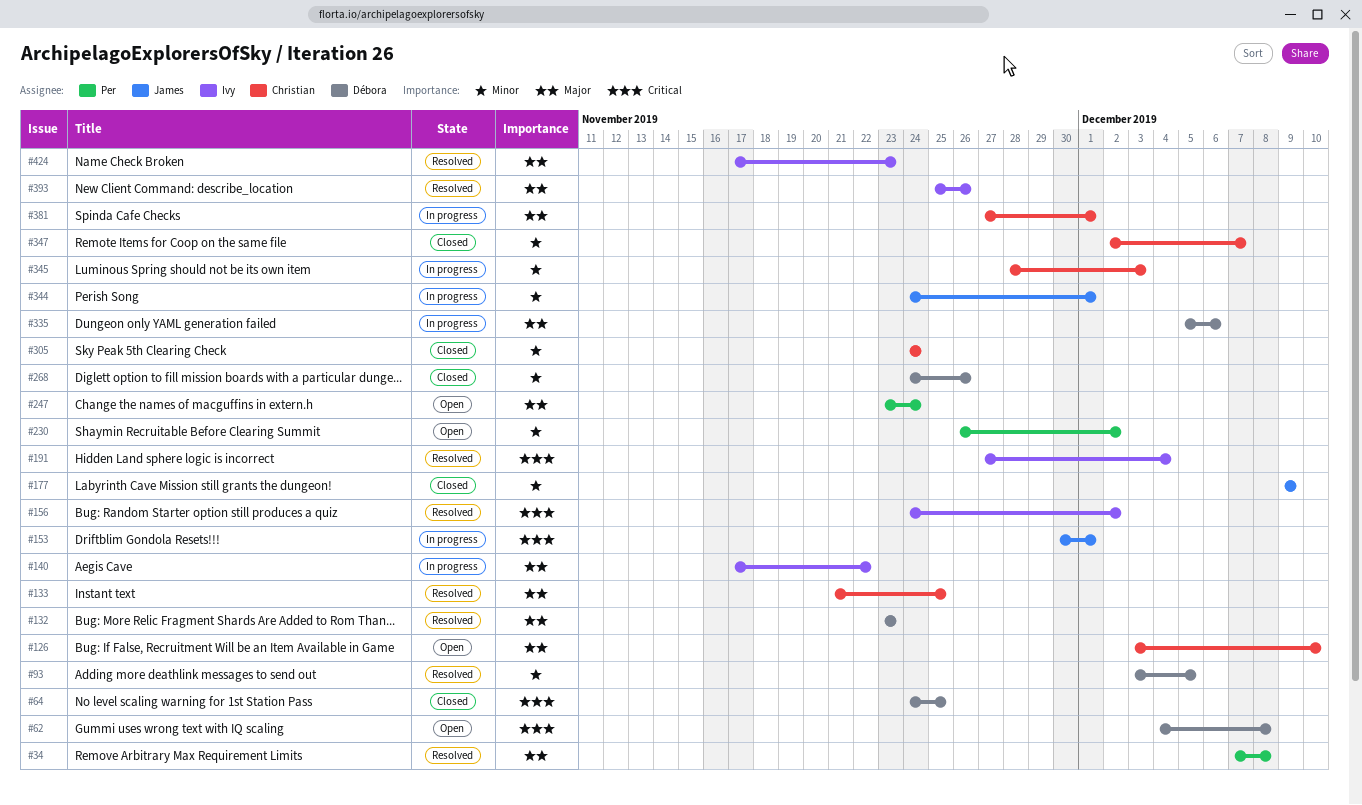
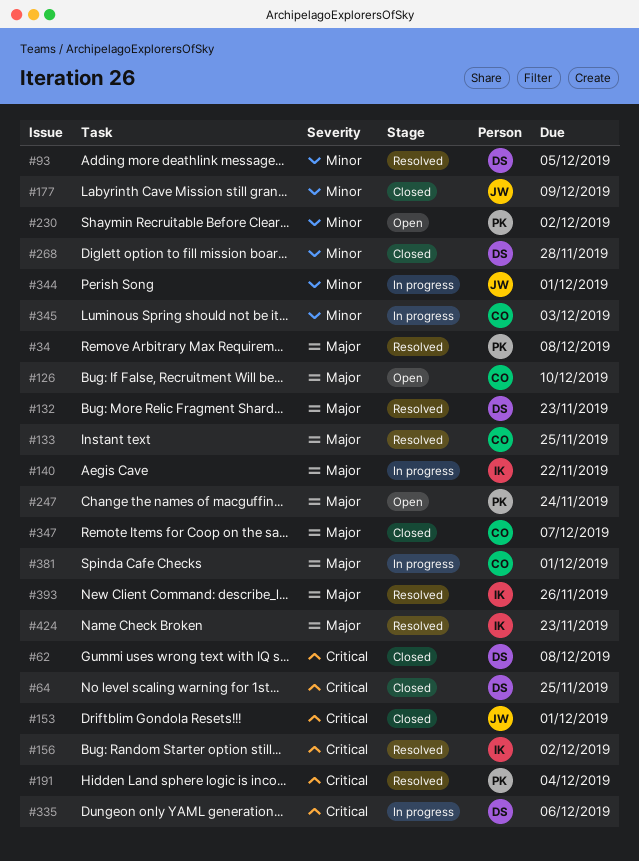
#62, status: Open -> Closed
#153, status: In progress -> Closed
#191, owner: Ivy -> Per
#268, due: Nov 26 -> Nov 28
#305: present -> none
#335, priority: Major -> Critical
#347, priority: Minor -> Major

